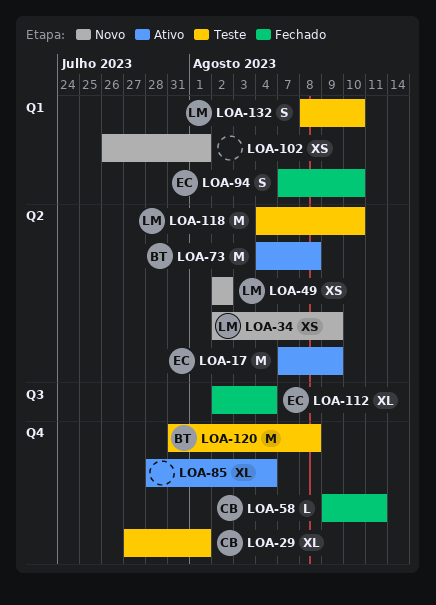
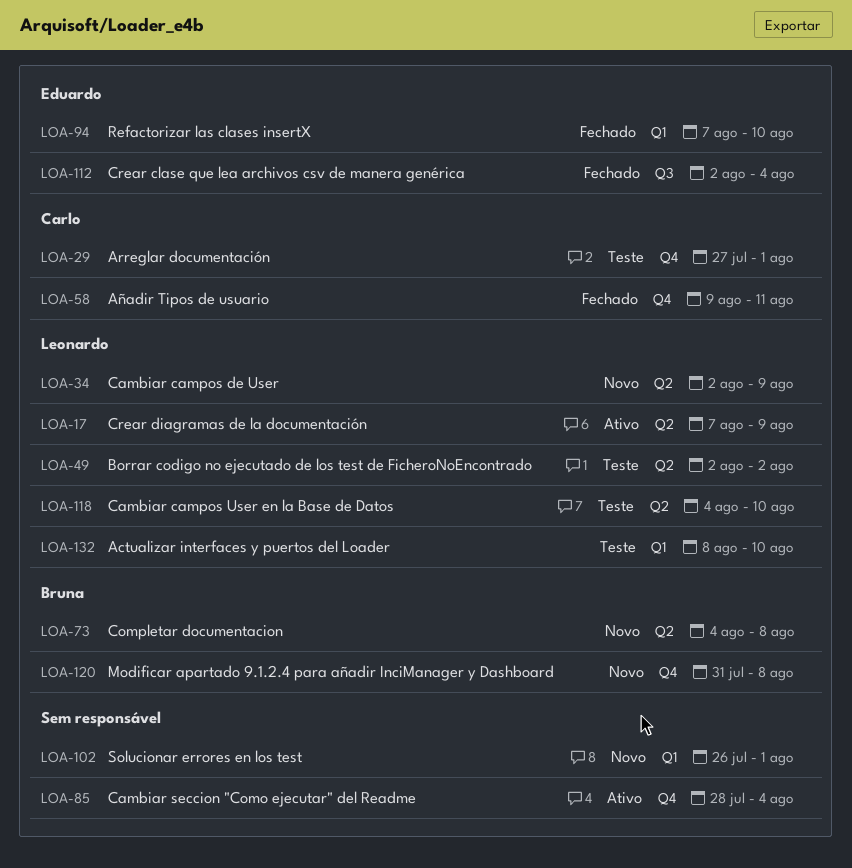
LOA-17, owner: Eduardo -> Leonardo
LOA-49, status: Novo -> Teste
LOA-73, status: Ativo -> Novo
LOA-120, status: Teste -> Novo

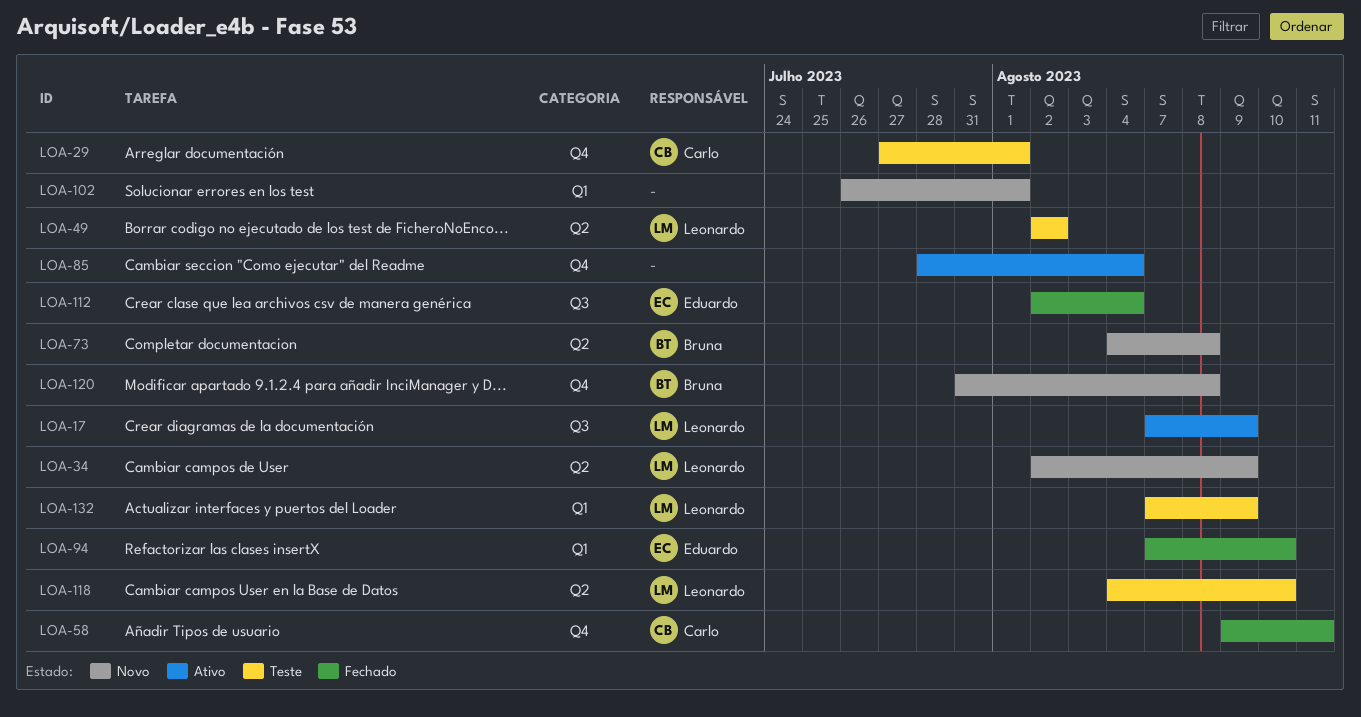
LOA-17, label: Q2 -> Q3
LOA-132, start: Aug 8 -> Aug 7
LOA-132, due: Aug 10 -> Aug 9

